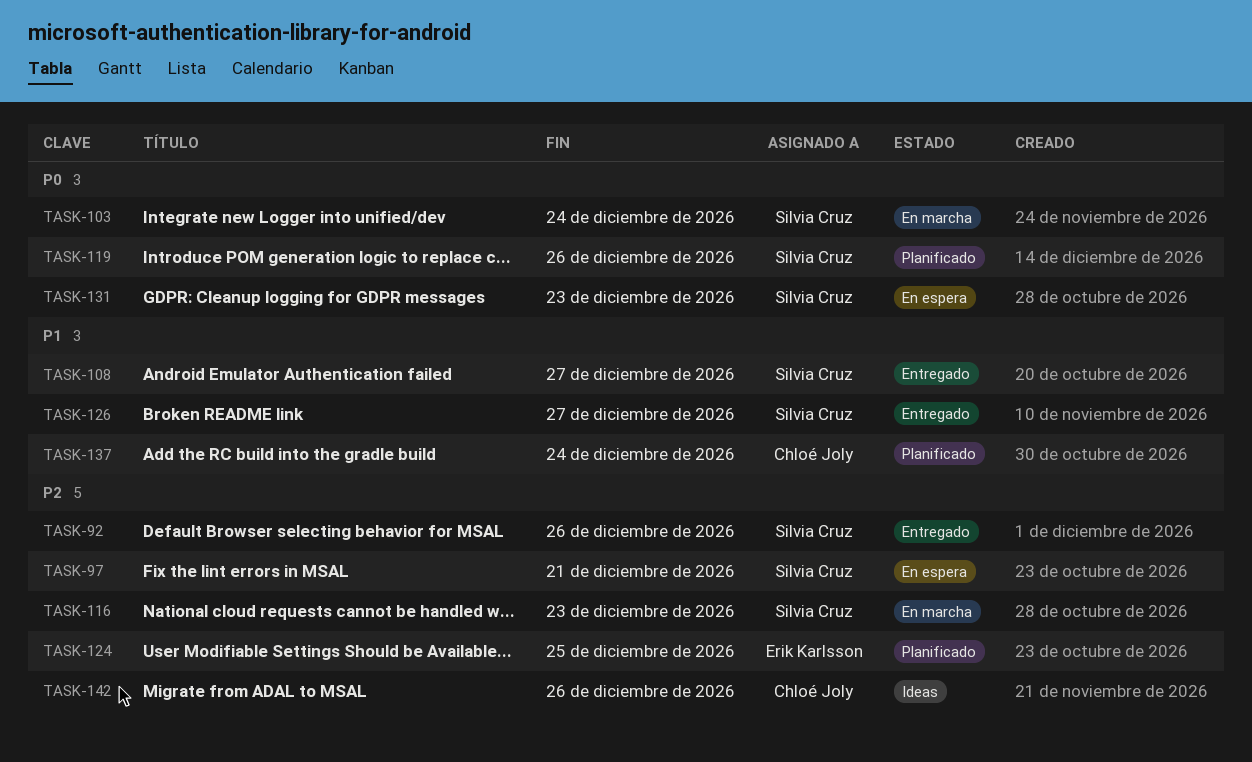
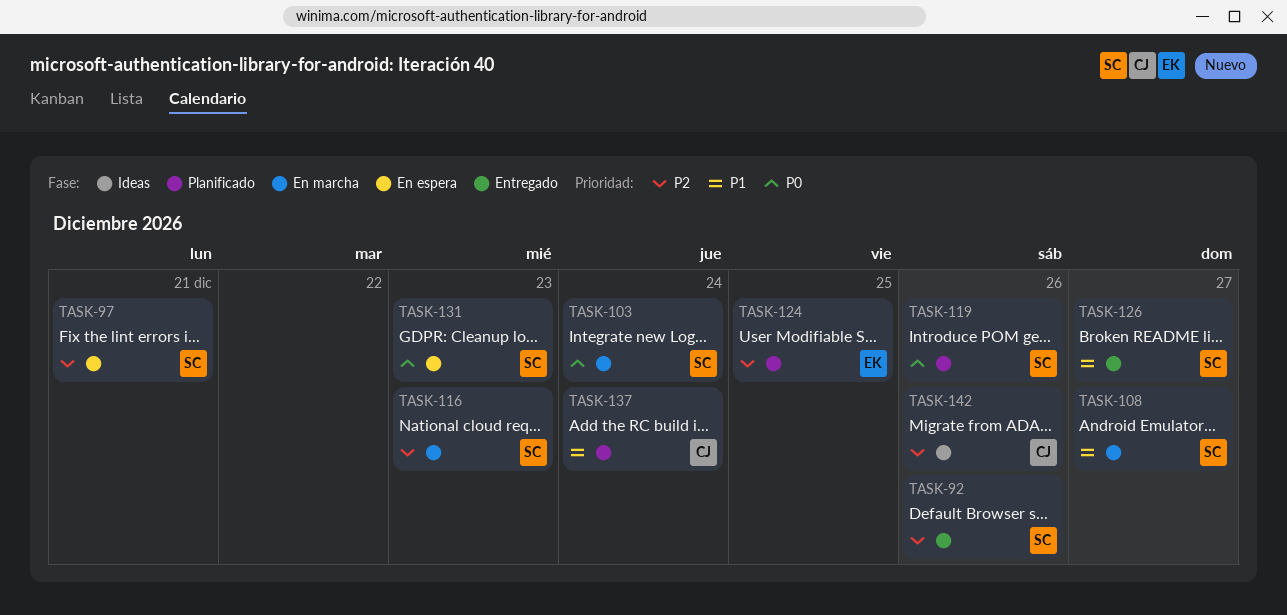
TASK-108, status: Entregado -> En marcha

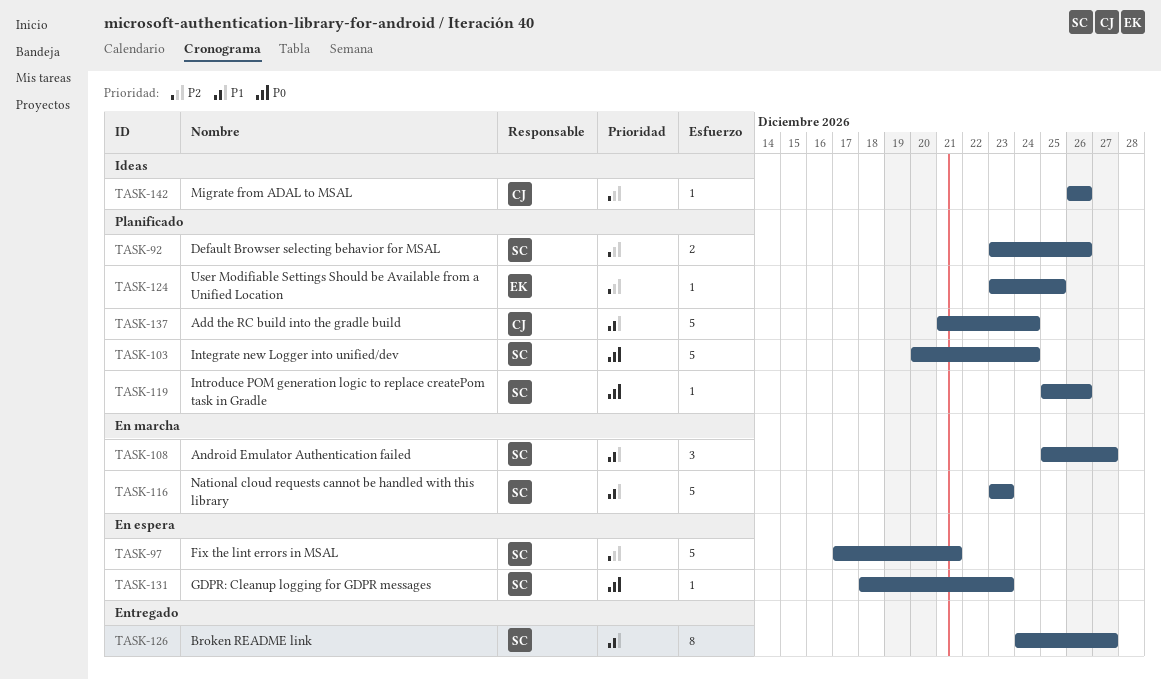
TASK-92, status: Entregado -> Planificado
TASK-103, status: En marcha -> Planificado
TASK-116, priority: P2 -> P1

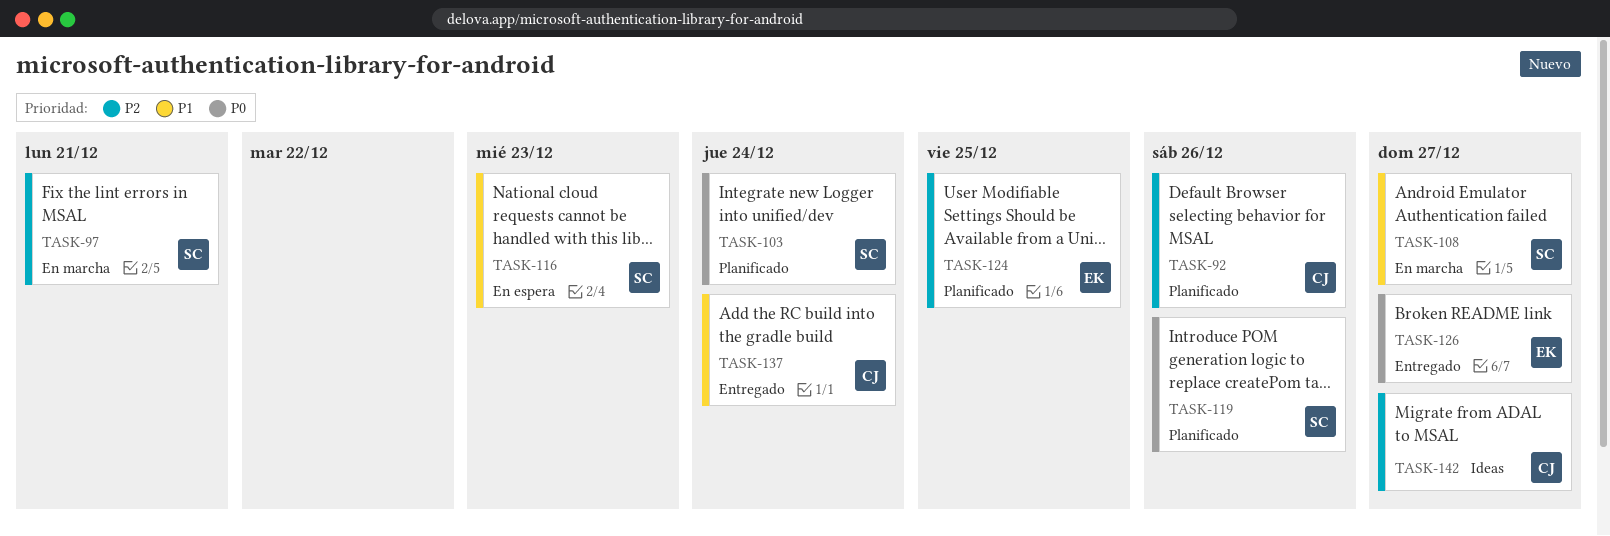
TASK-92, owner: SC -> CJ
TASK-97, status: En espera -> En marcha
TASK-116, status: En marcha -> En espera
TASK-126, owner: SC -> EK
TASK-126, priority: P1 -> P0
TASK-131: present -> none
TASK-137, status: Planificado -> Entregado
TASK-142, due: Dec 26 -> Dec 27

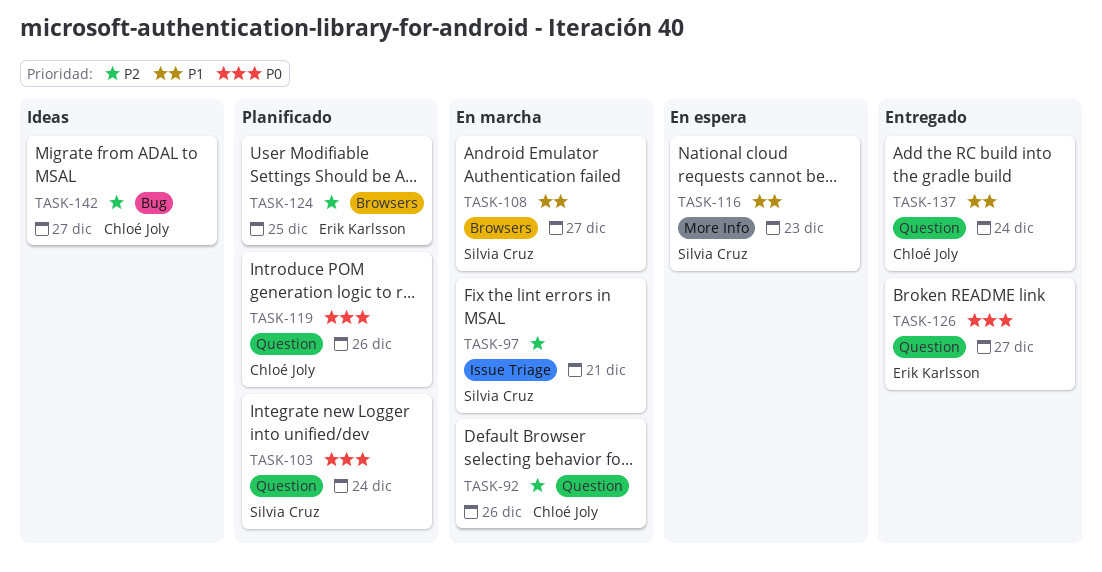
TASK-92, status: Planificado -> En marcha
TASK-119, owner: Silvia Cruz -> Chloé Joly

